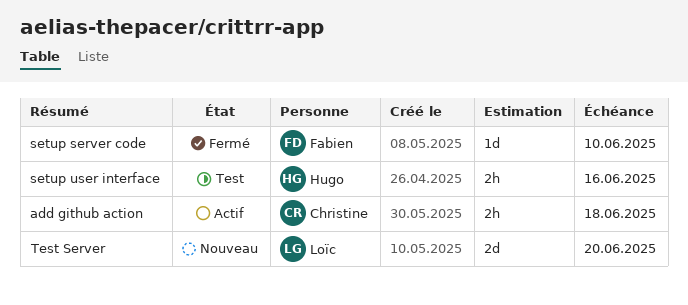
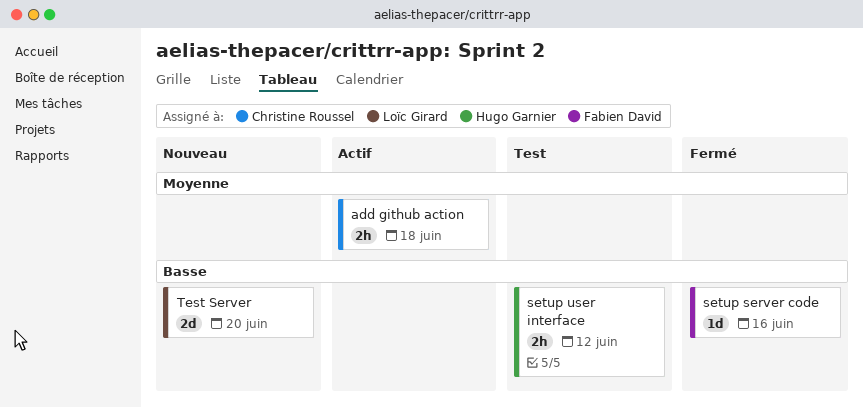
setup server code, due: Jun 10 -> Jun 16
setup user interface, due: Jun 16 -> Jun 12

